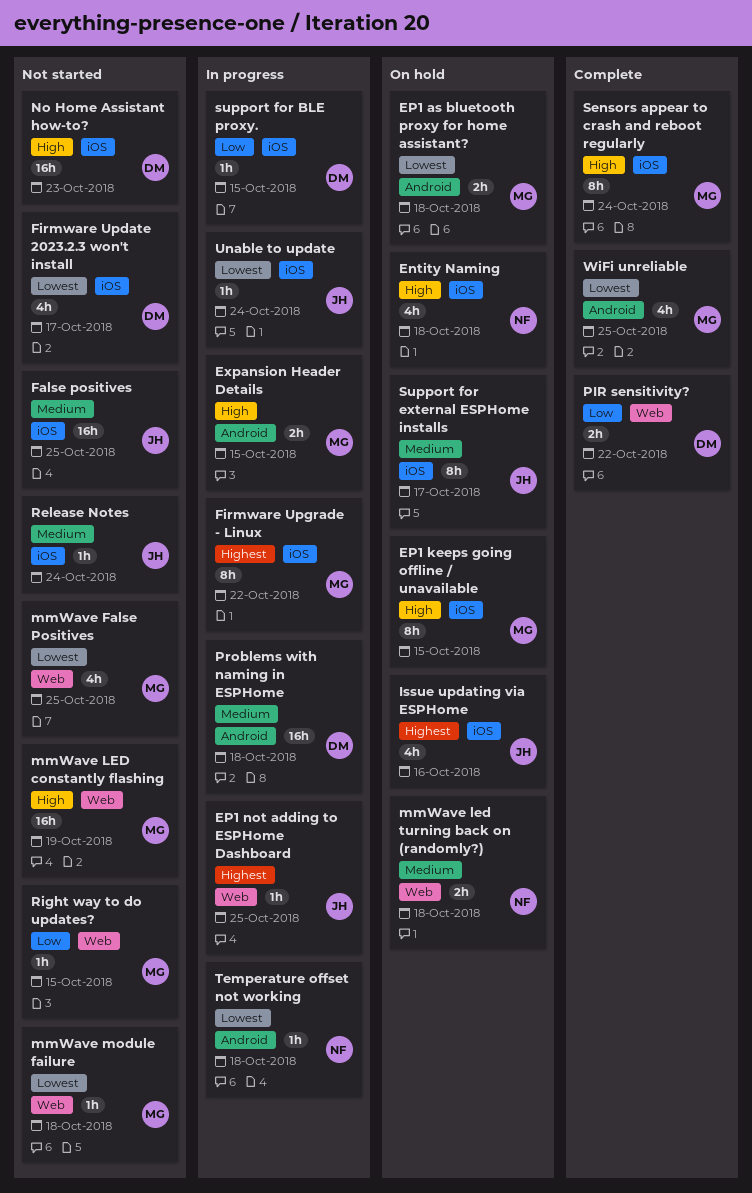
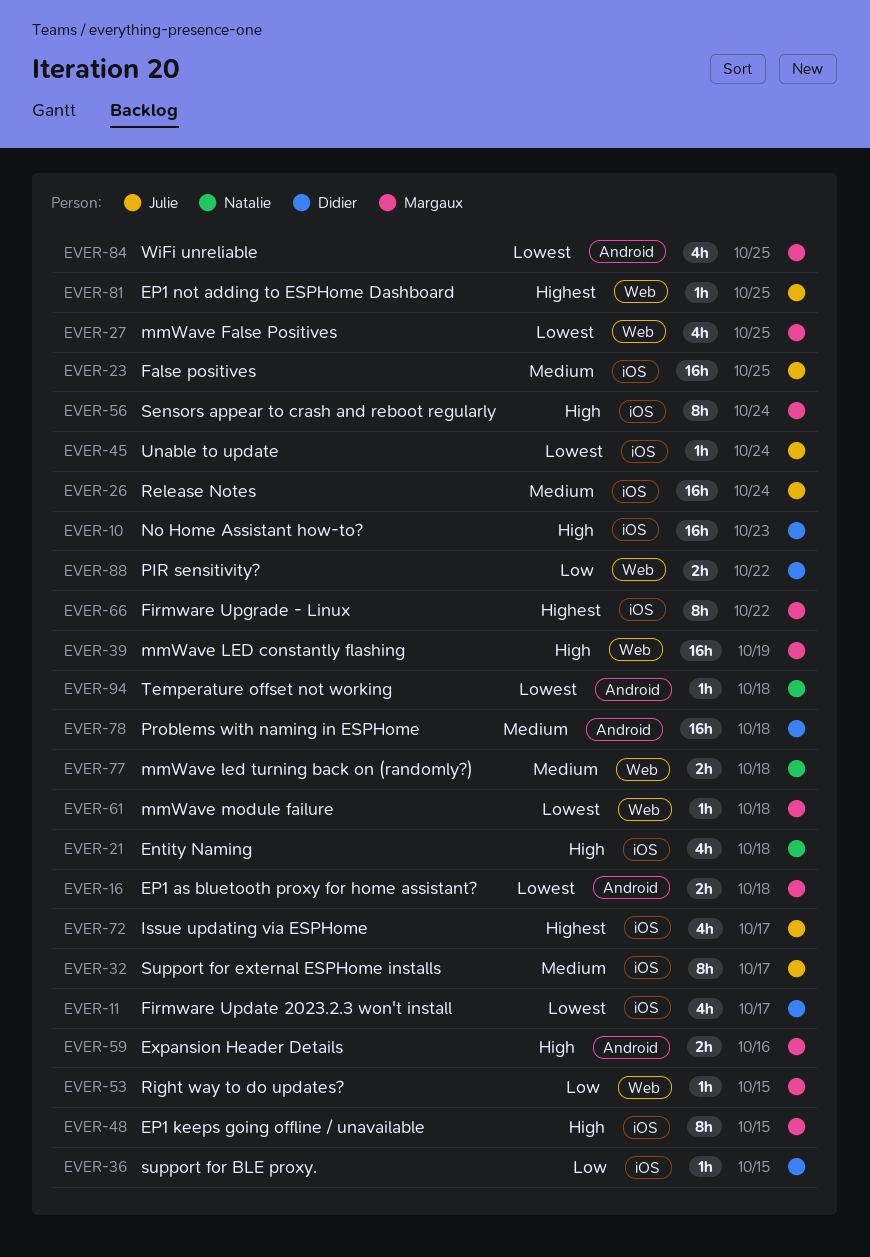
Expansion Header Details, due: Oct 15 -> Oct 16
Issue updating via ESPHome, due: Oct 16 -> Oct 17
Release Notes, estimate: 1h -> 16h

